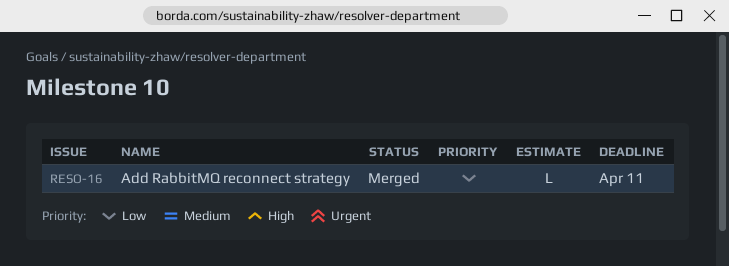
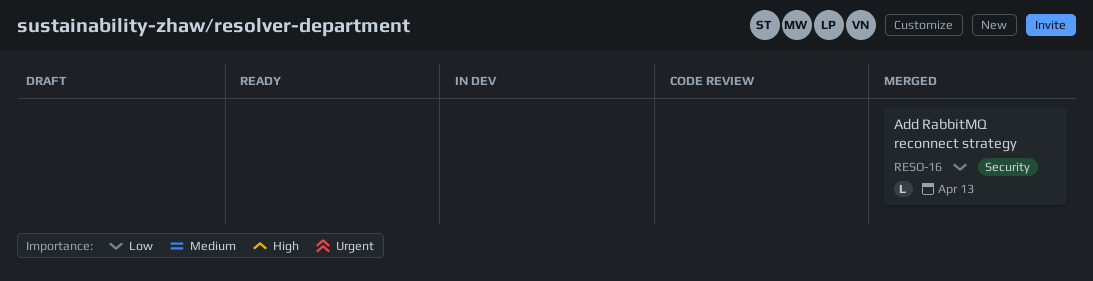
RESO-16, due: Apr 11 -> Apr 13

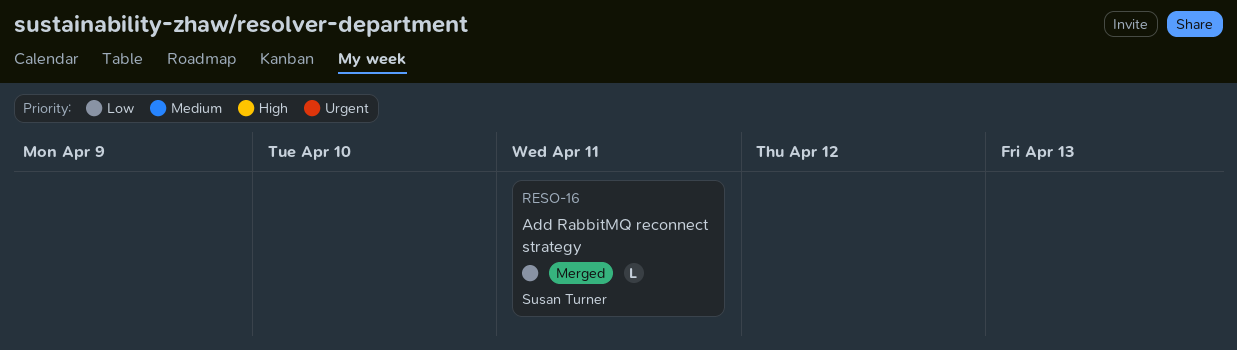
RESO-16, due: Apr 13 -> Apr 11

